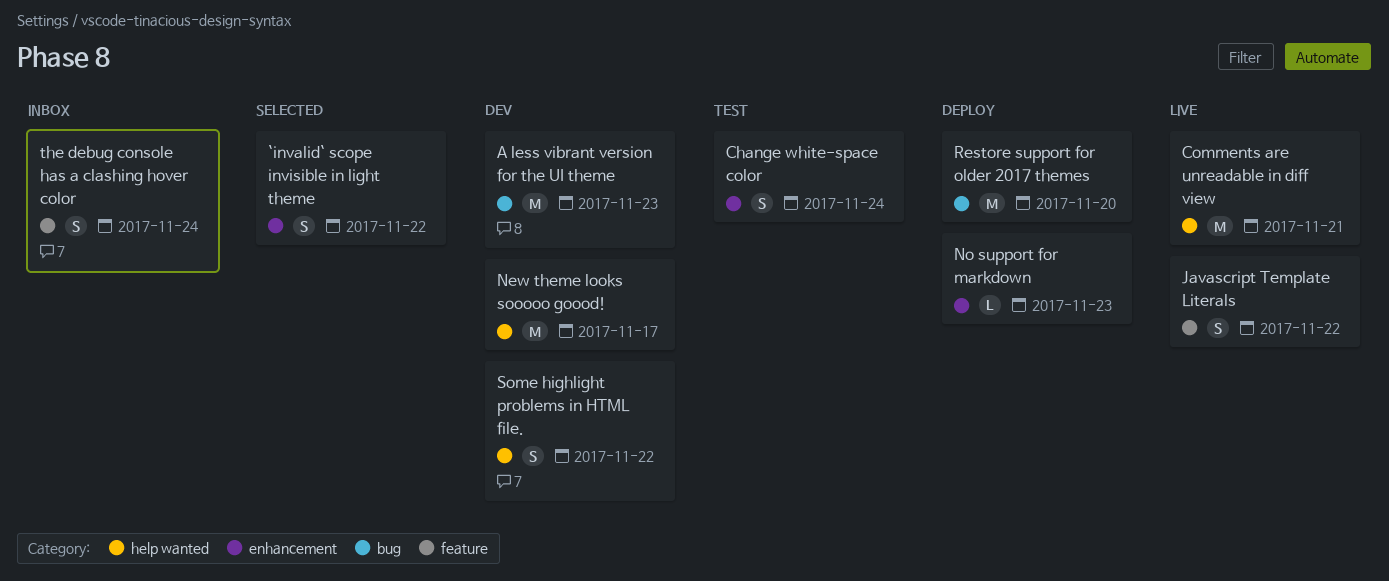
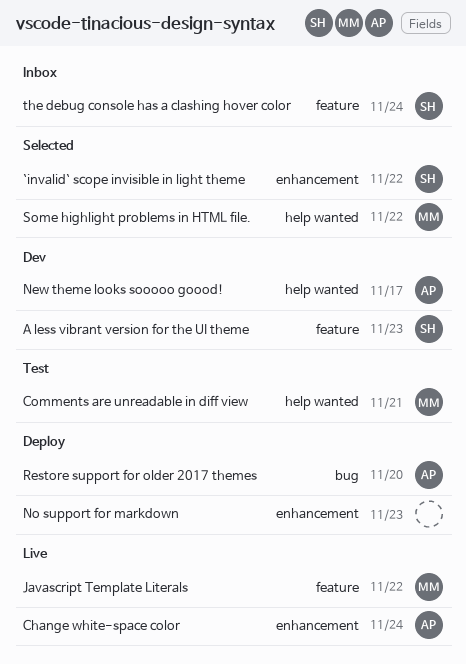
A less vibrant version for the UI theme, label: bug -> feature
Change white-space color, status: Test -> Live
Comments are unreadable in diff view, status: Live -> Test
Some highlight problems in HTML file., status: Dev -> Selected

